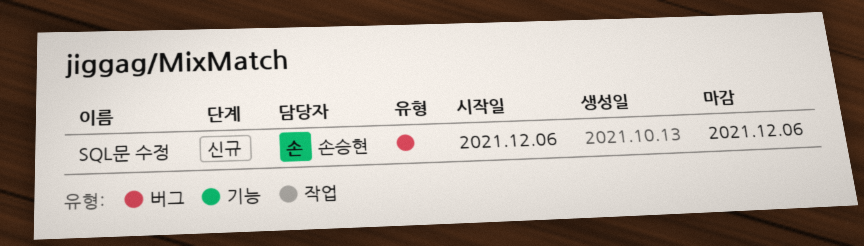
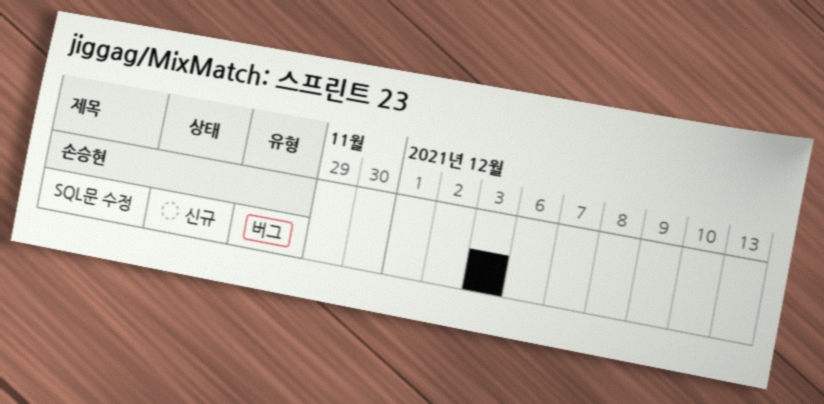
SQL문 수정, start: Dec 6 -> Dec 3
SQL문 수정, due: Dec 6 -> Dec 3

